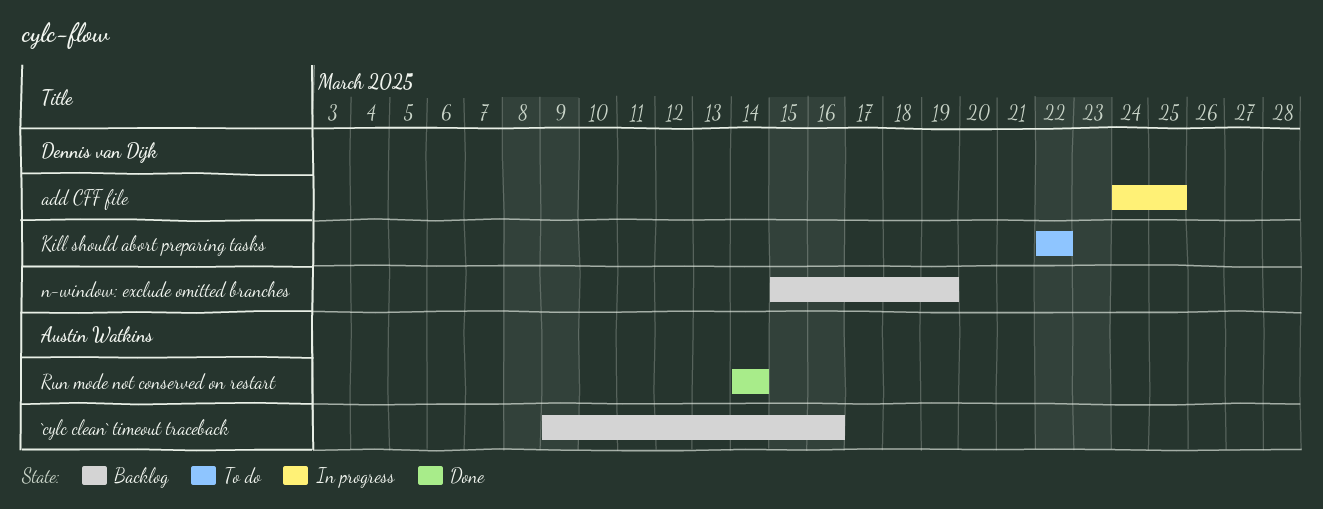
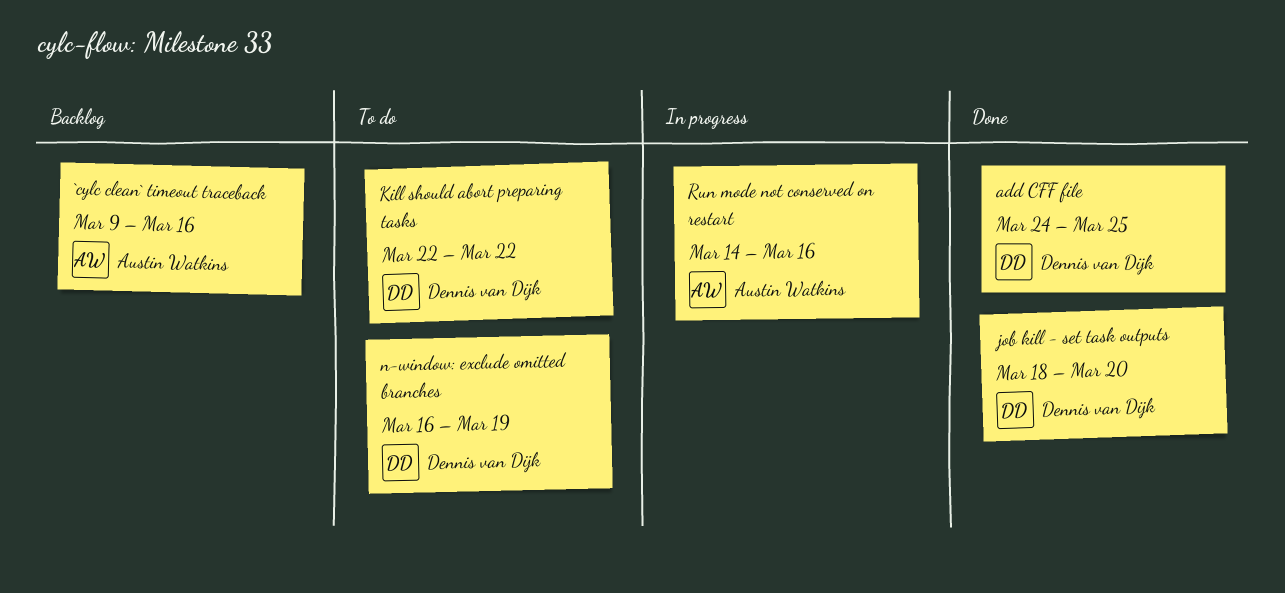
add CFF file, status: In progress -> Done
job kill - set task outputs: none -> present
n-window: exclude omitted branches, status: Backlog -> To do
n-window: exclude omitted branches, start: Mar 15 -> Mar 16
Run mode not conserved on restart, status: Done -> In progress
Run mode not conserved on restart, due: Mar 14 -> Mar 16

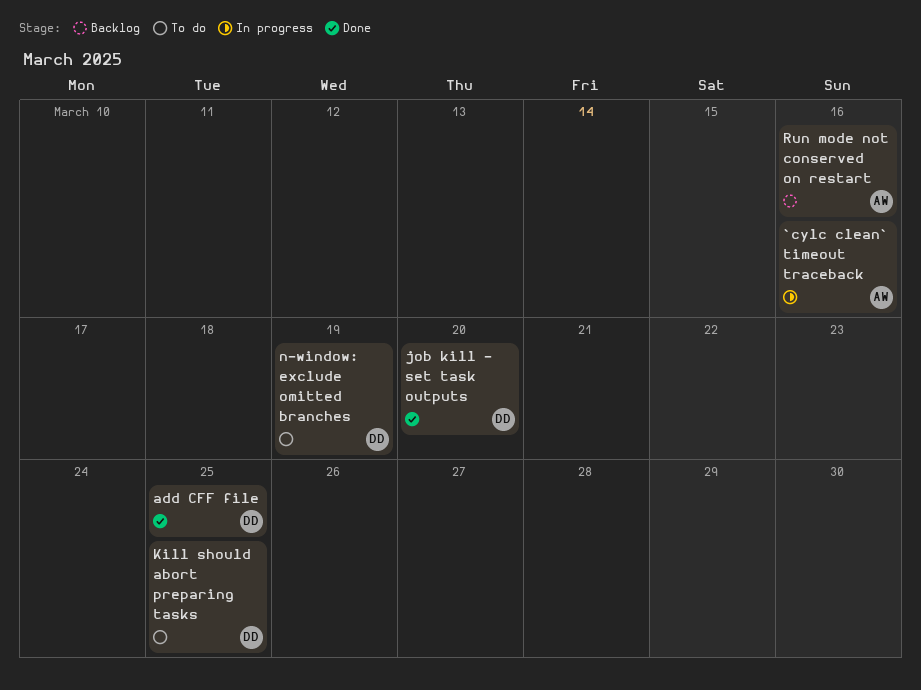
`cylc clean` timeout traceback, status: Backlog -> In progress
Kill should abort preparing tasks, due: Mar 22 -> Mar 25
Run mode not conserved on restart, status: In progress -> Backlog

